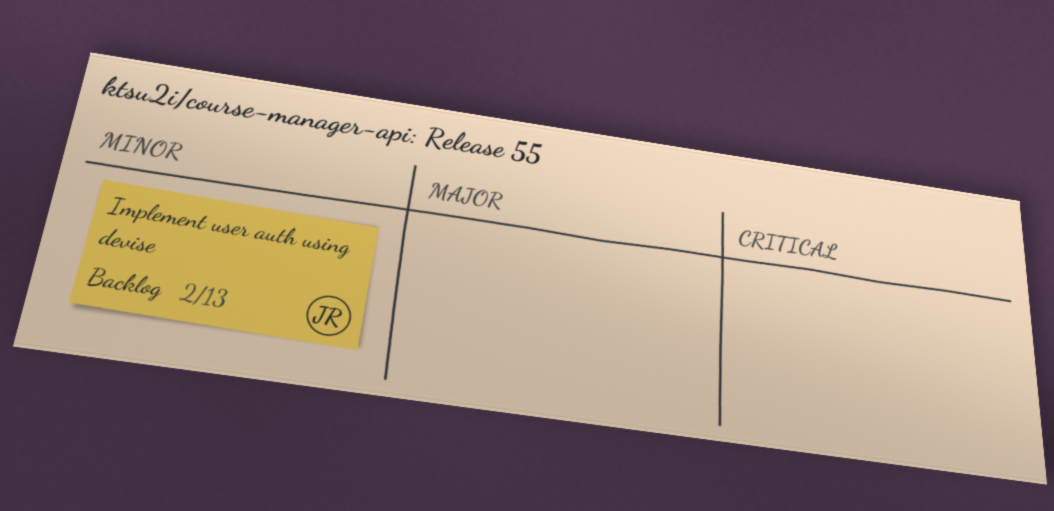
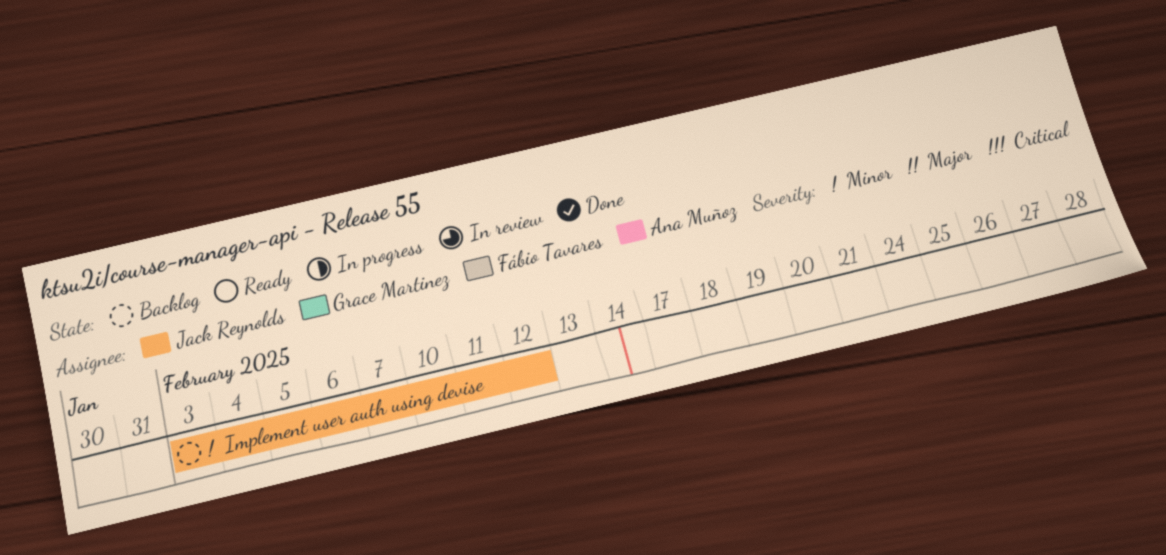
Implement user auth using devise, due: Feb 13 -> Feb 12

